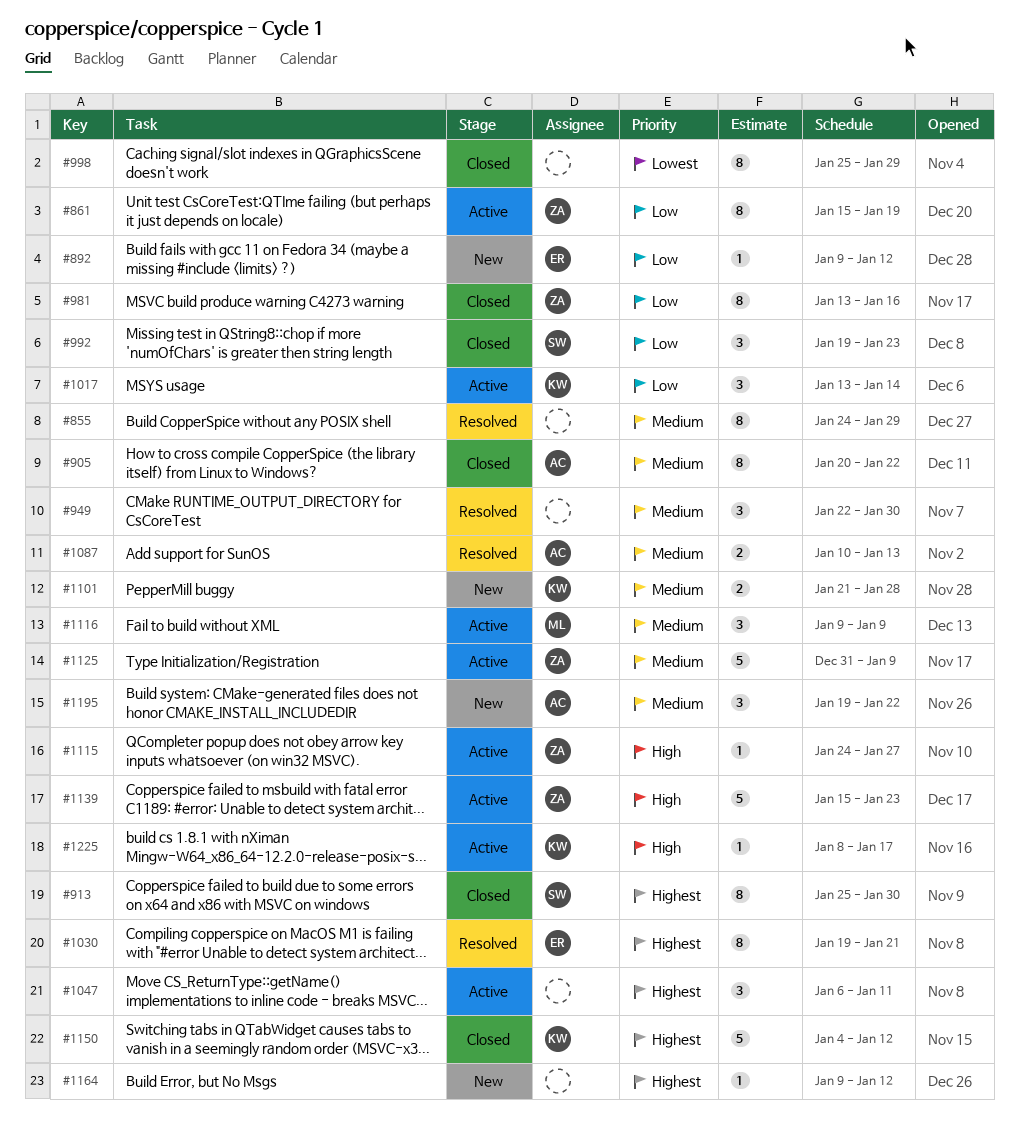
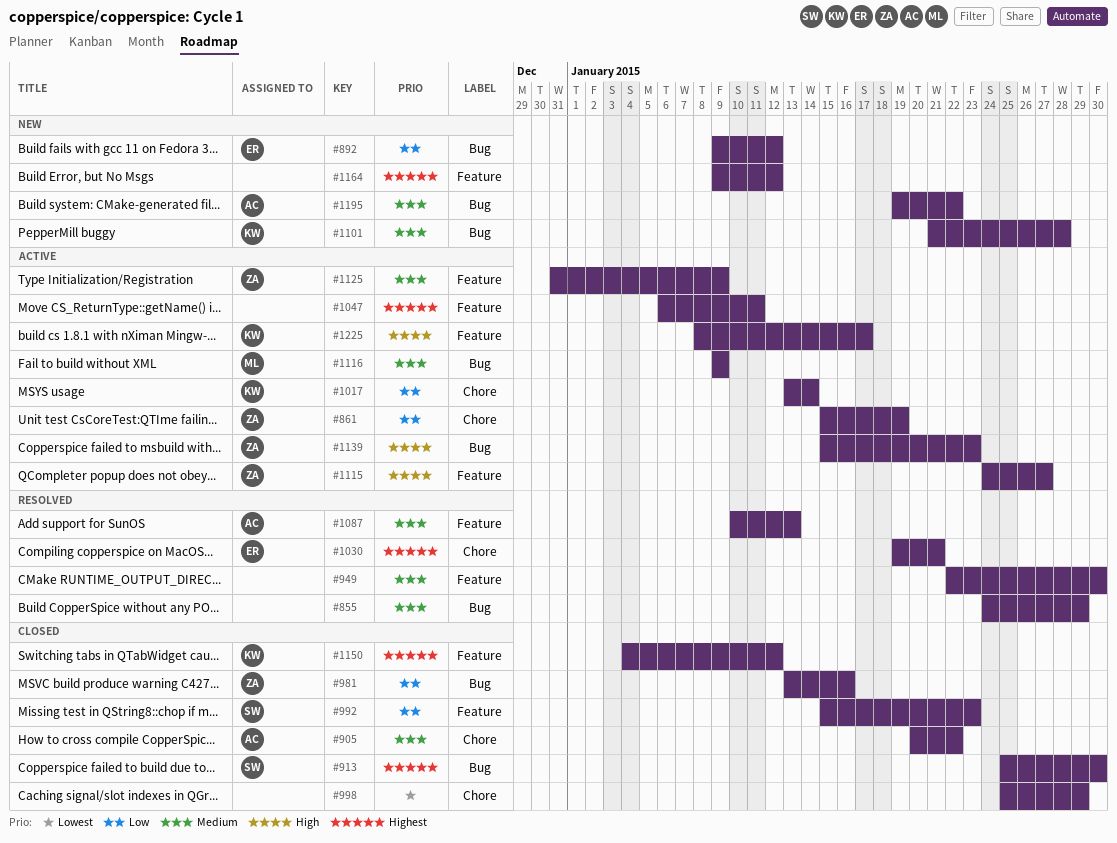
#992, start: Jan 19 -> Jan 15

